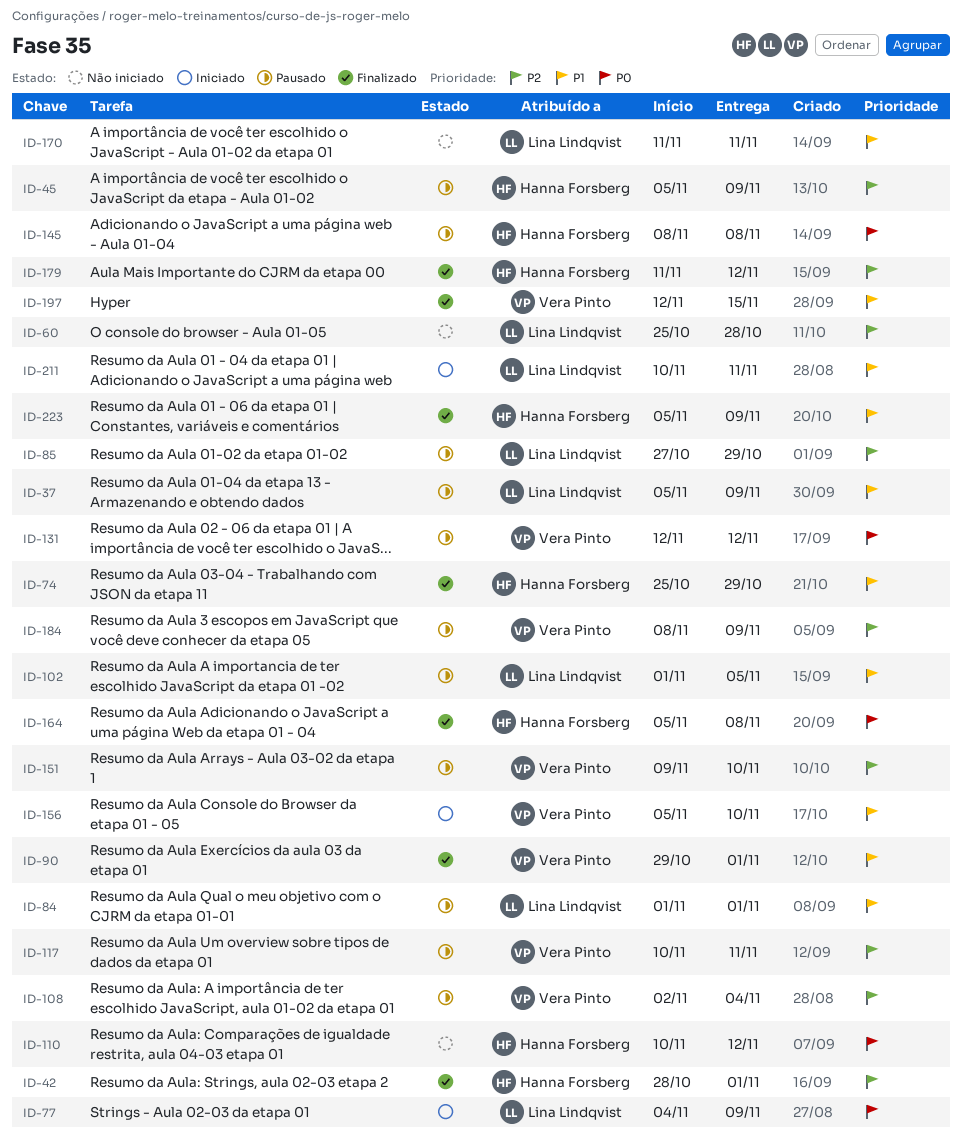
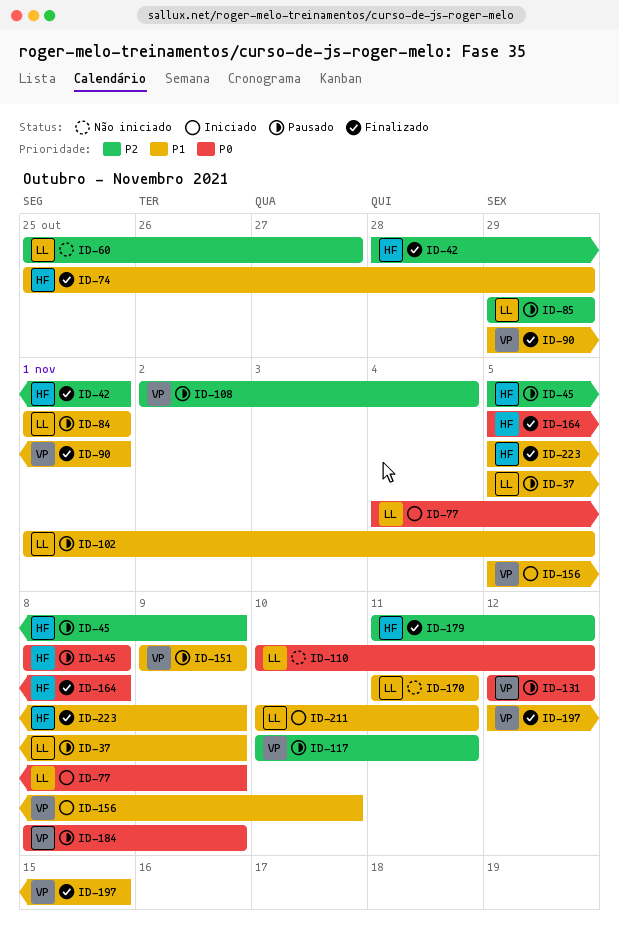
ID-60, due: Oct 28 -> Oct 27
ID-85, start: Oct 27 -> Oct 29
ID-110, owner: Hanna Forsberg -> Lina Lindqvist
ID-151, priority: P2 -> P1
ID-151, due: Nov 10 -> Nov 9
ID-184, priority: P2 -> P0

